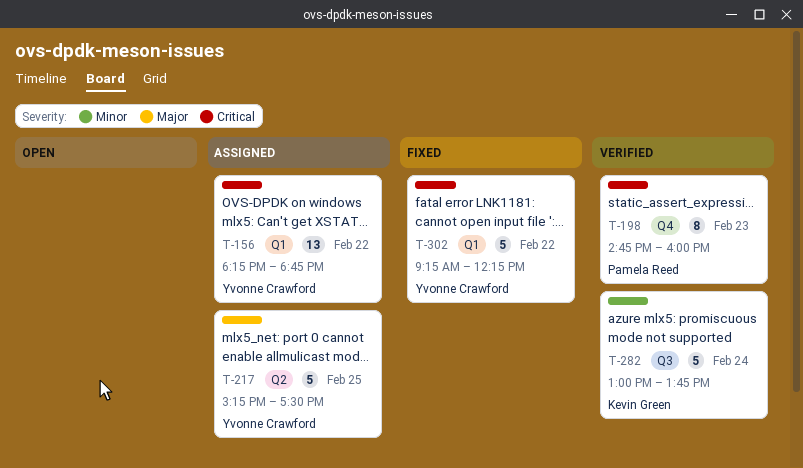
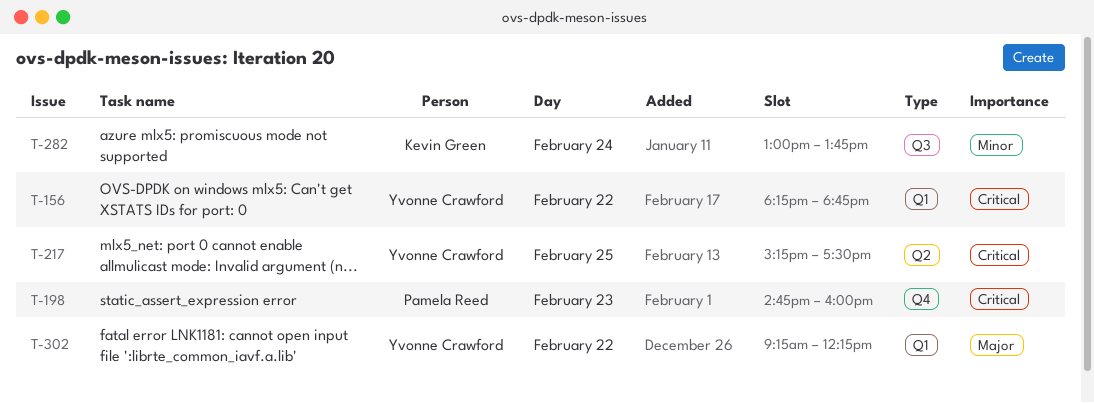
T-217, priority: Major -> Critical
T-302, priority: Critical -> Major

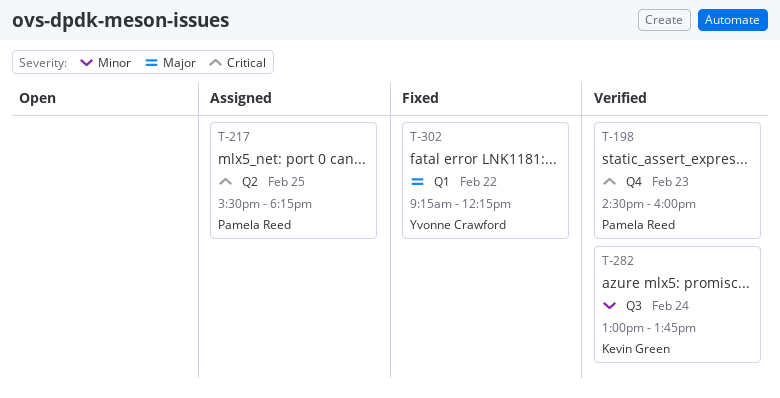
T-156: present -> none
T-198, begins: 14:45 -> 14:30
T-217, owner: Yvonne Crawford -> Pamela Reed
T-217, begins: 15:15 -> 15:30
T-217, ends: 17:30 -> 18:15

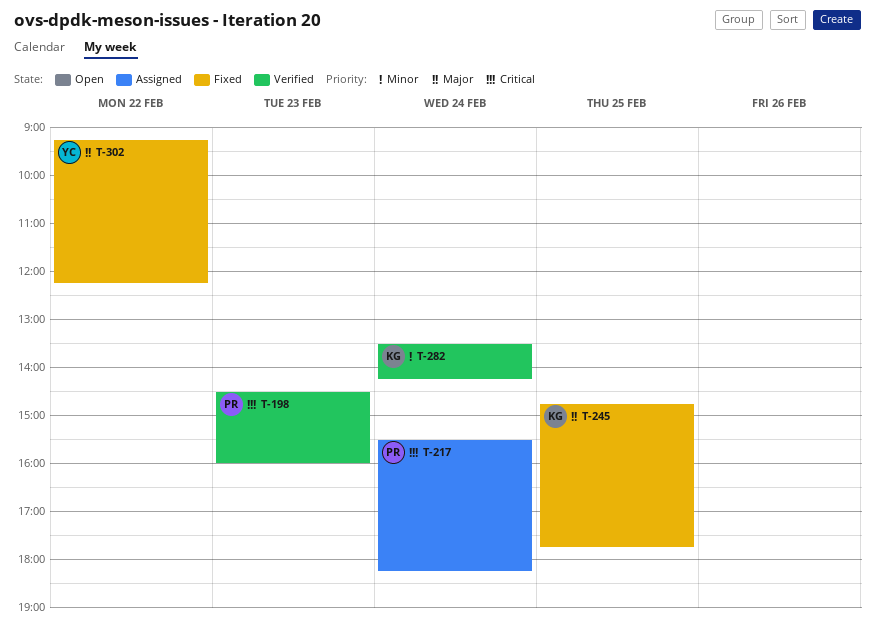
T-217, day: Feb 25 -> Feb 24
T-245: none -> present
T-282, begins: 13:00 -> 13:30
T-282, ends: 13:45 -> 14:15

